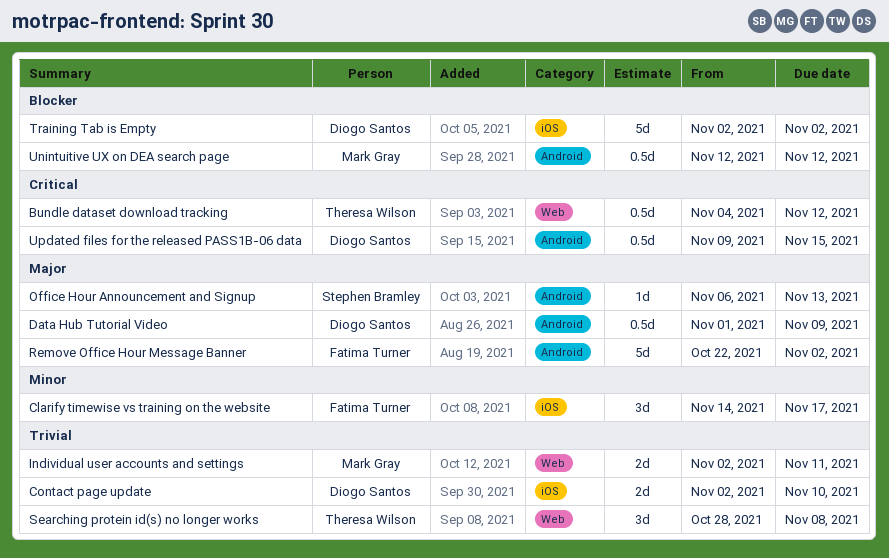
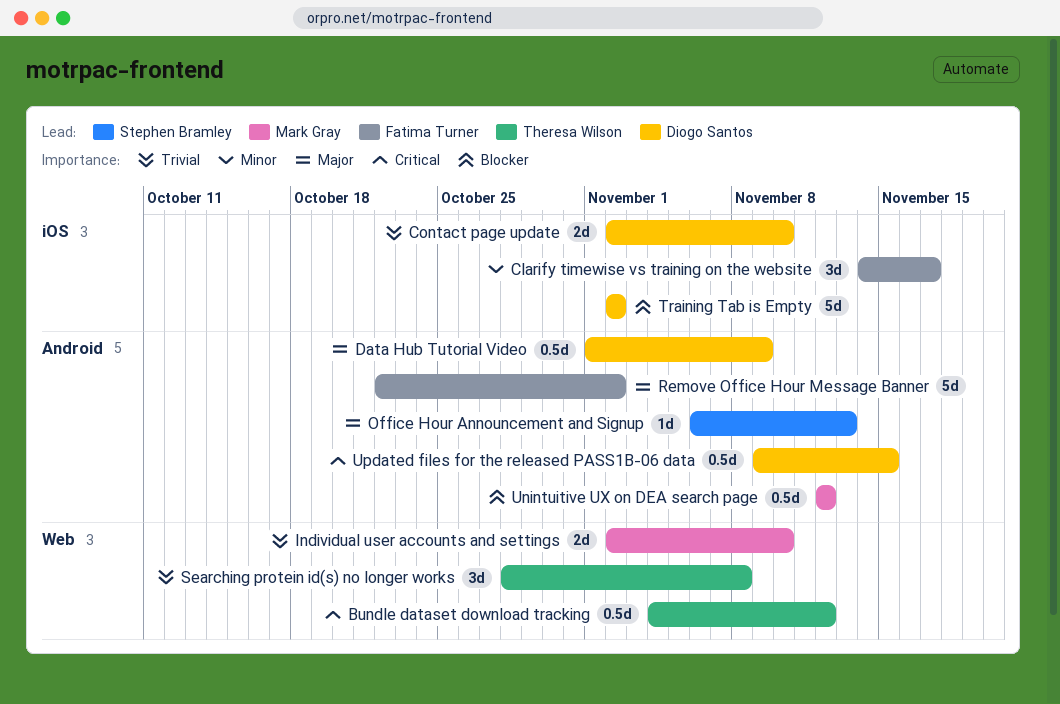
Individual user accounts and settings, due: Nov 11 -> Nov 10

